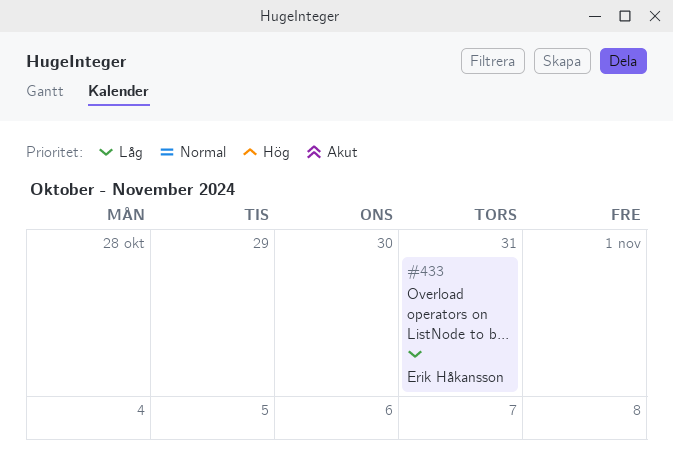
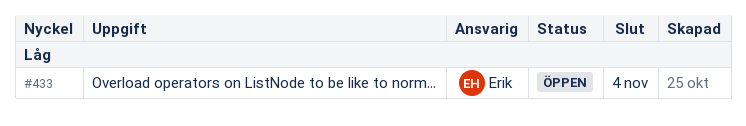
#433, due: Oct 31 -> Nov 4

